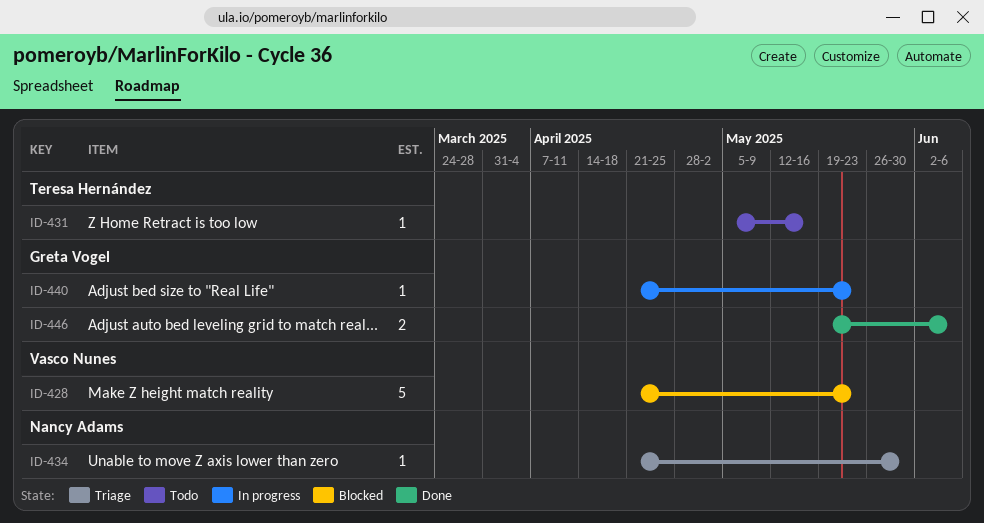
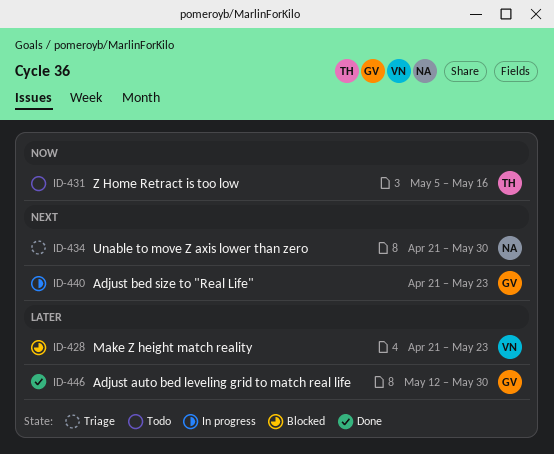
ID-446, start: May 19 -> May 12
ID-446, due: Jun 6 -> May 30

